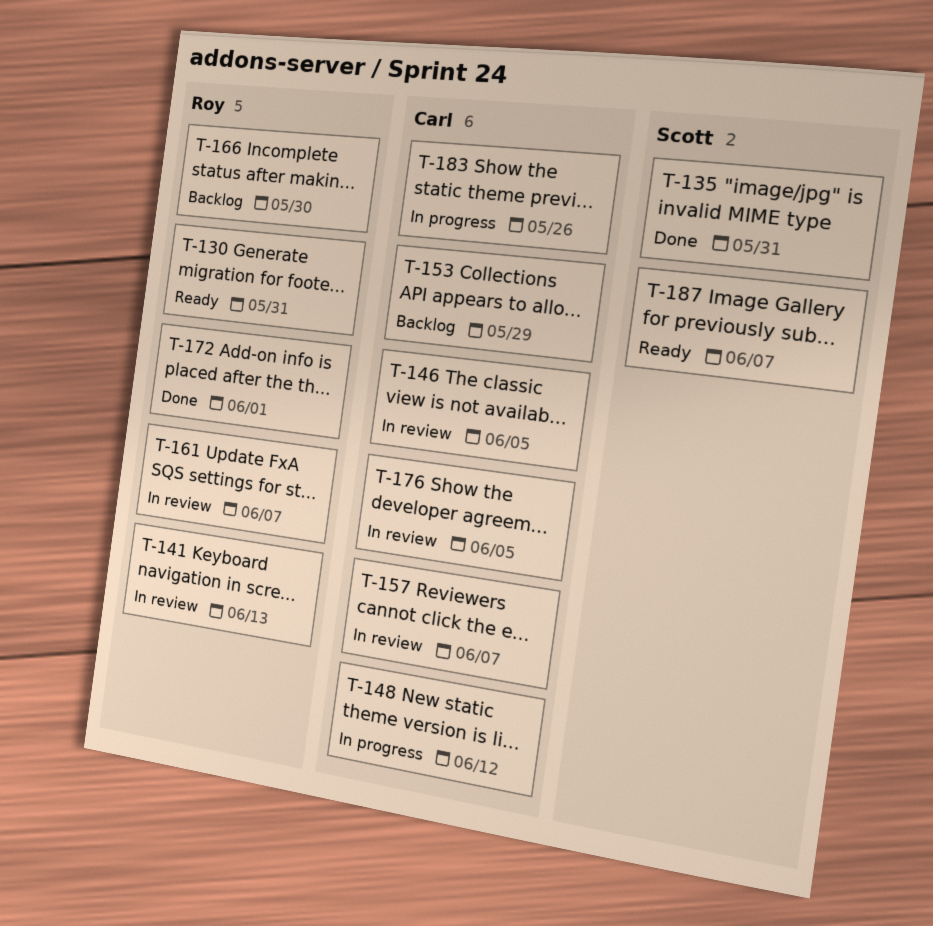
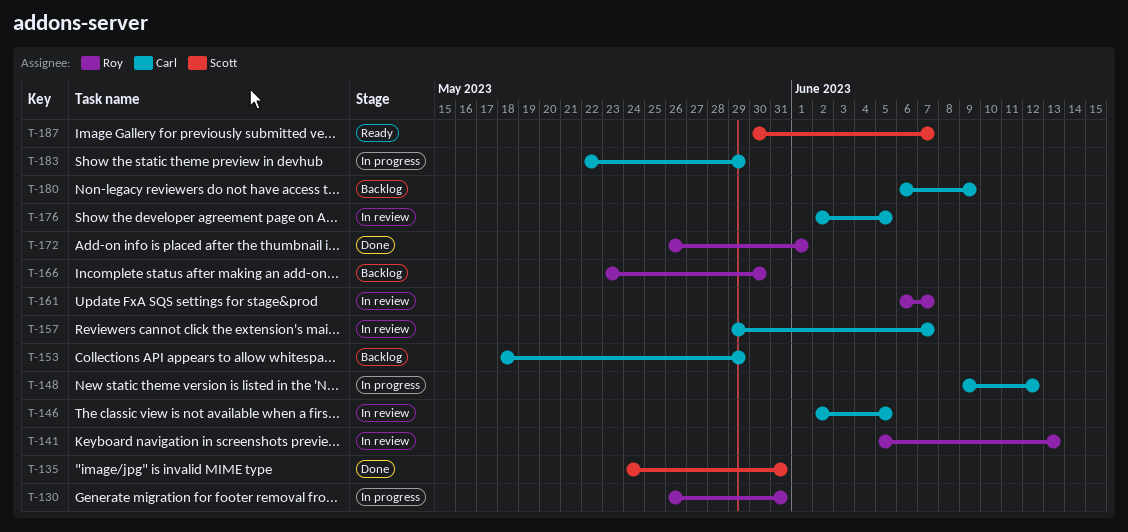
T-130, status: Ready -> In progress
T-180: none -> present
T-183, due: May 26 -> May 29

